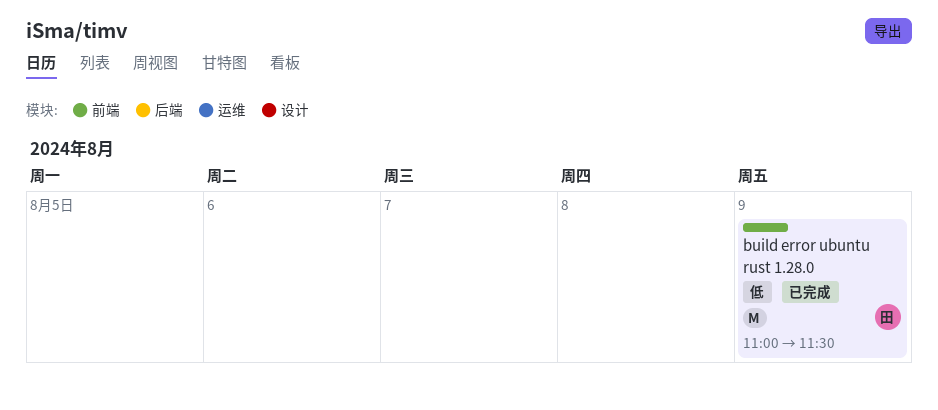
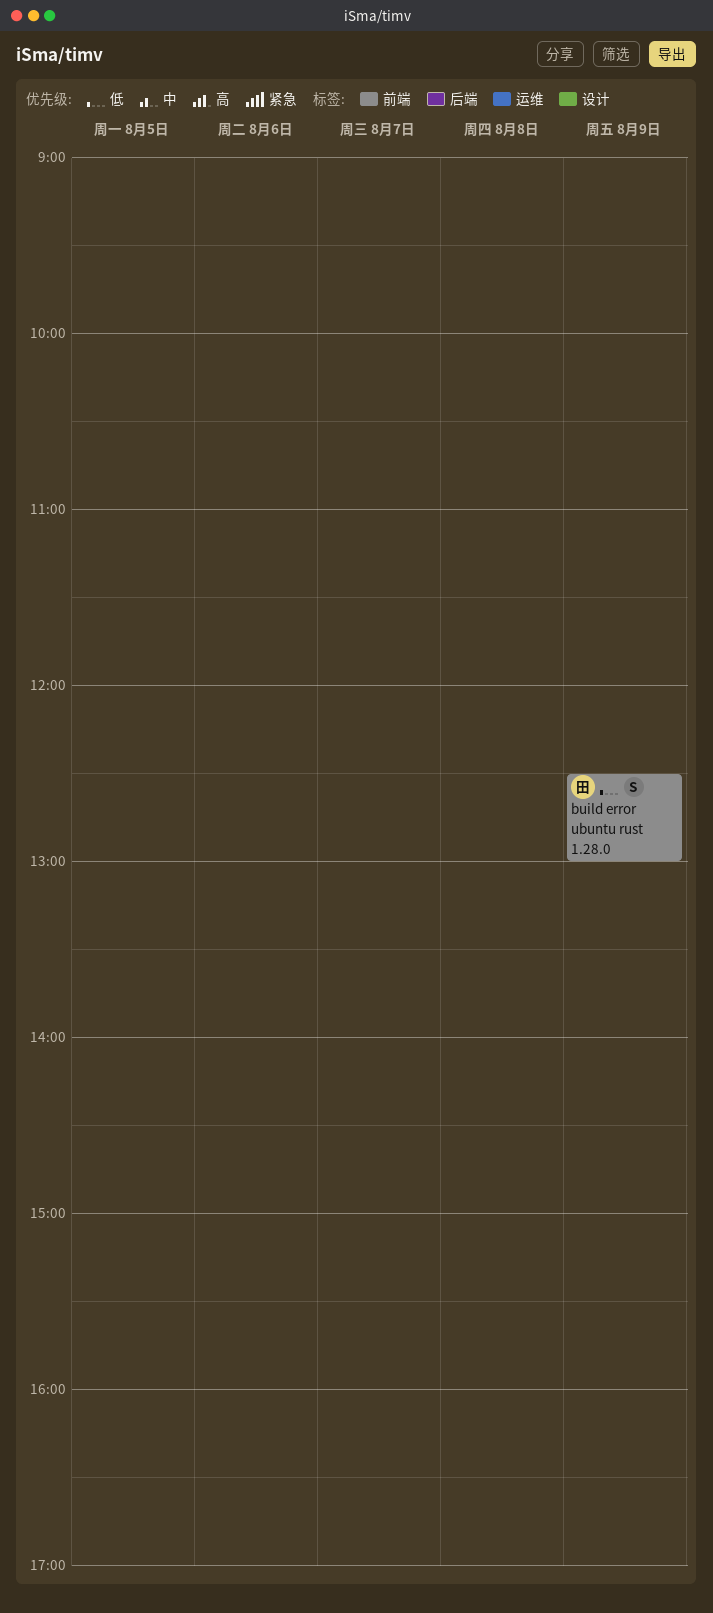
build error ubuntu rust 1.28.0, estimate: M -> S
build error ubuntu rust 1.28.0, begins: 11:00 -> 12:30
build error ubuntu rust 1.28.0, ends: 11:30 -> 13:00

